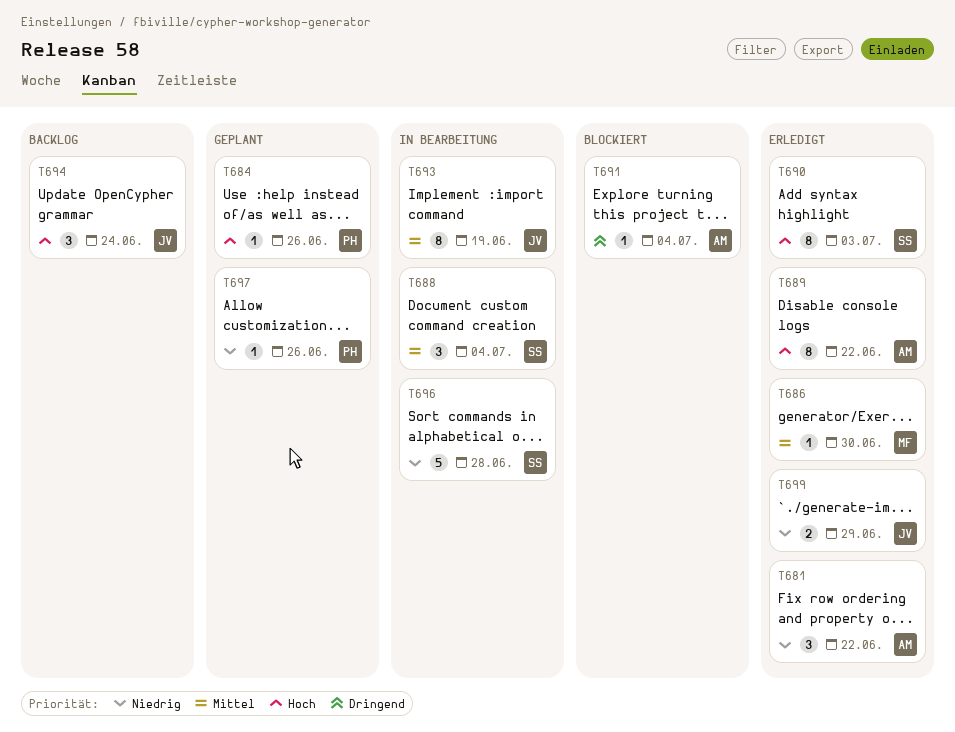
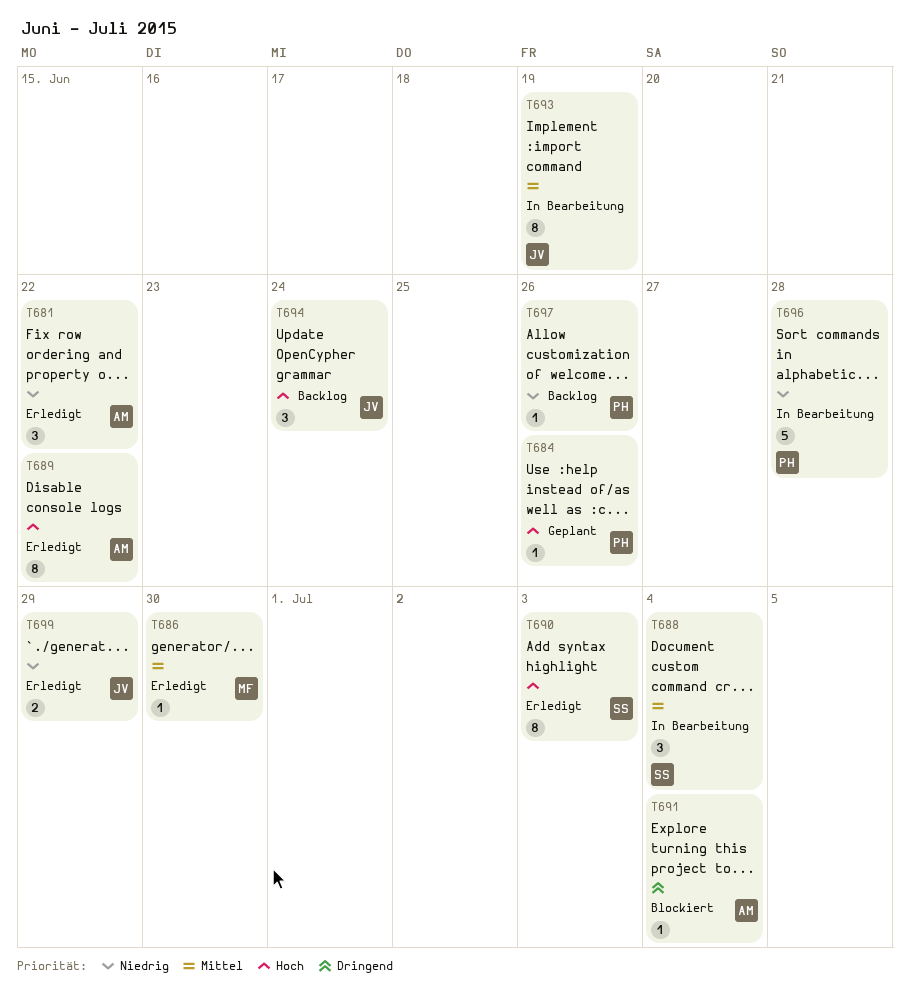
T696, owner: SS -> PH
T697, status: Geplant -> Backlog

